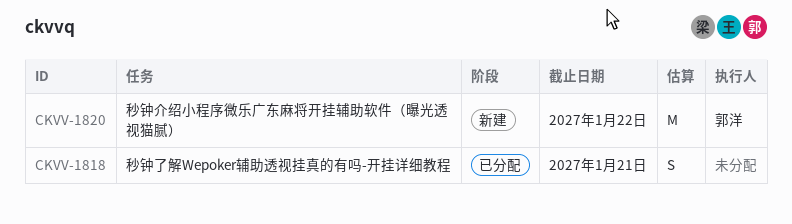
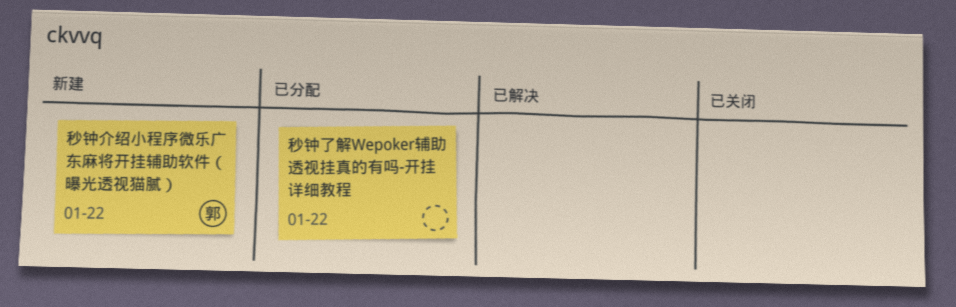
秒钟了解Wepoker辅助透视挂真的有吗-开挂详细教程, due: Jan 21 -> Jan 22

